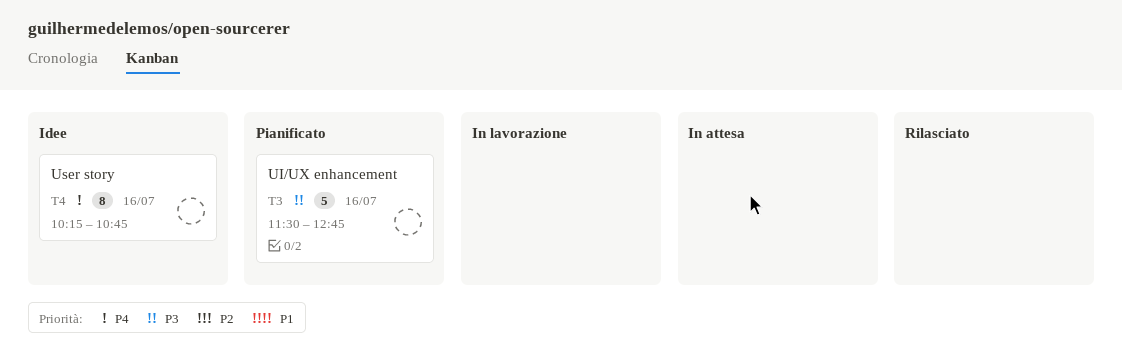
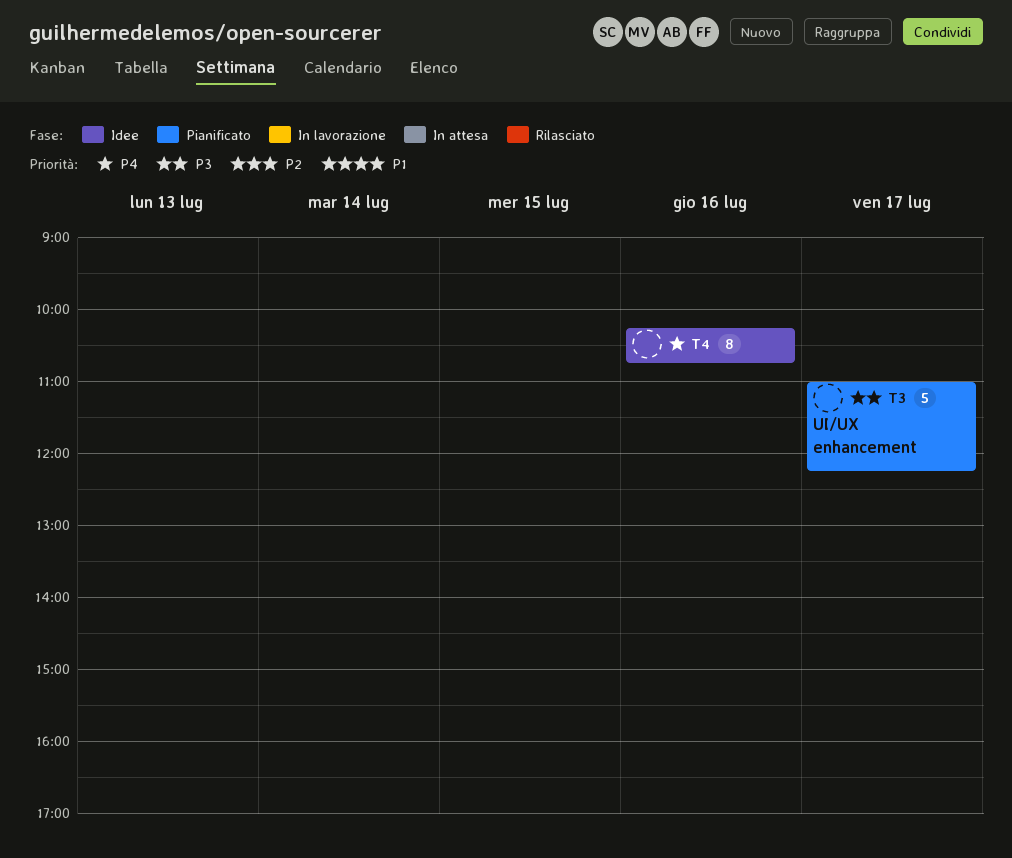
T3, day: Jul 16 -> Jul 17
T3, begins: 11:30 -> 11:00
T3, ends: 12:45 -> 12:15

